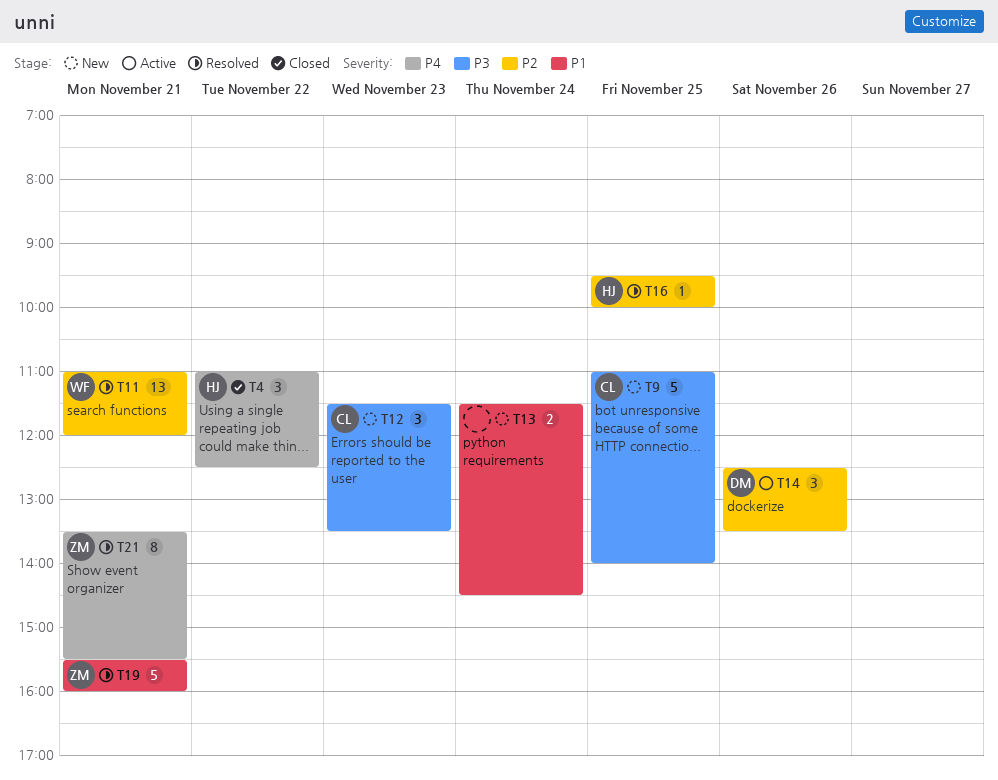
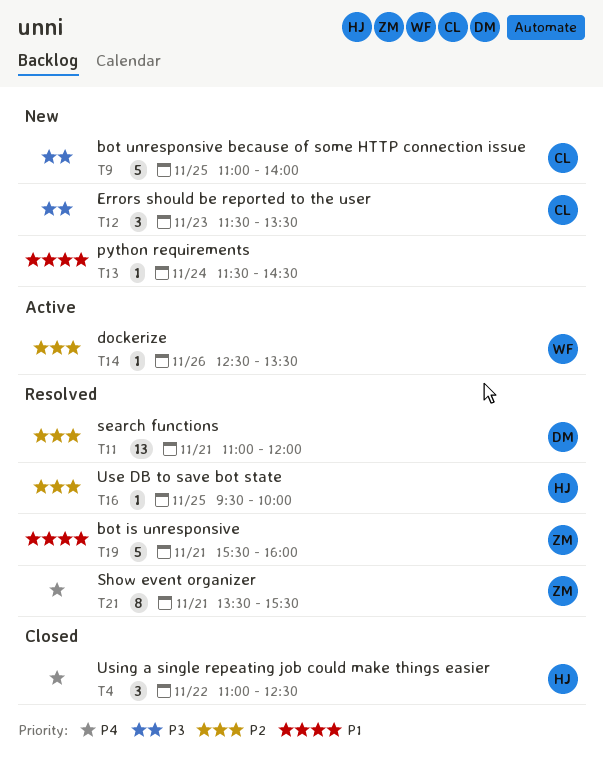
T11, owner: WF -> DM
T13, estimate: 2 -> 1
T14, owner: DM -> WF
T14, estimate: 3 -> 1

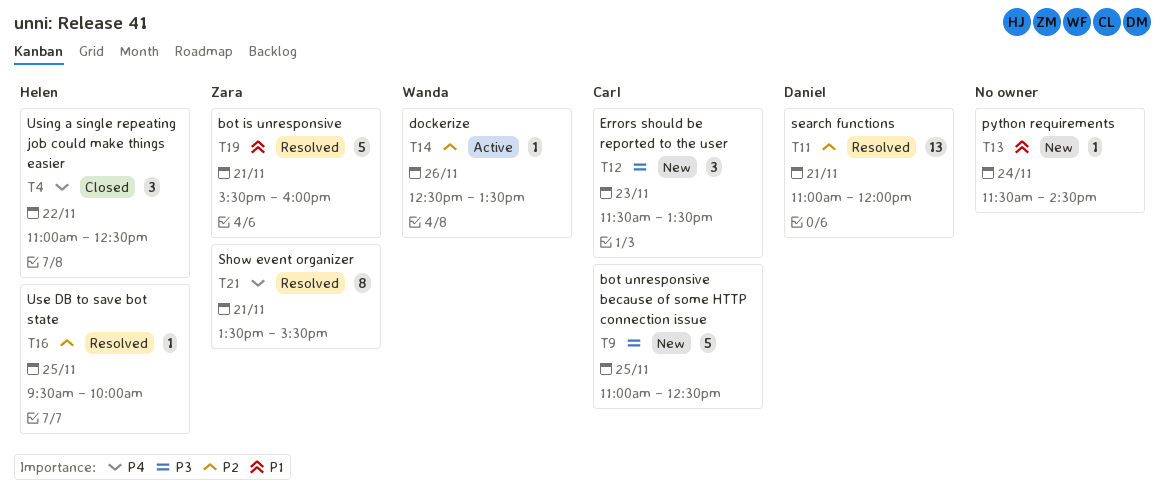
T9, ends: 14:00 -> 12:30

